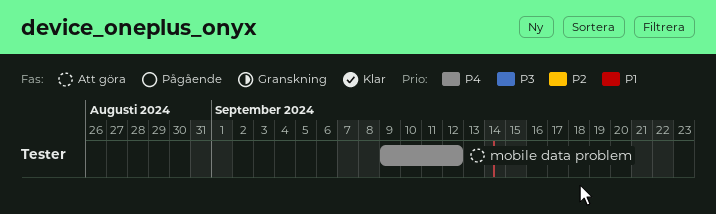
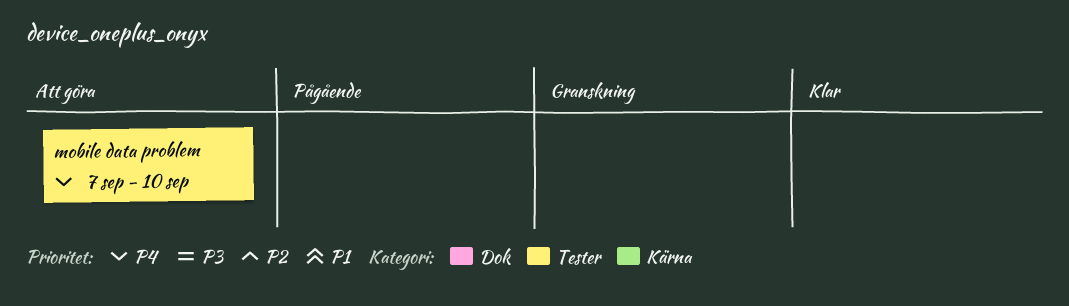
mobile data problem, start: Sep 9 -> Sep 7
mobile data problem, due: Sep 12 -> Sep 10

